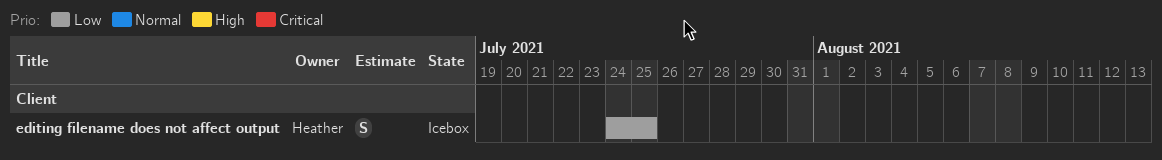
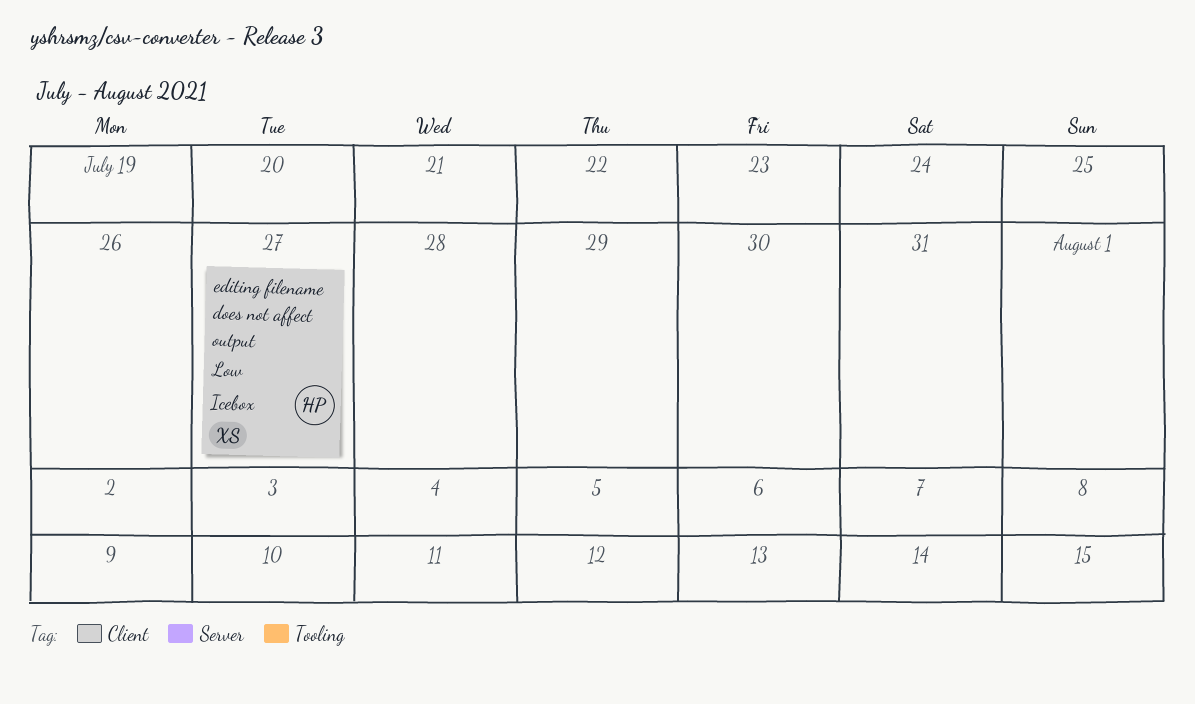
editing filename does not affect output, estimate: S -> XS
editing filename does not affect output, due: Jul 25 -> Jul 27

